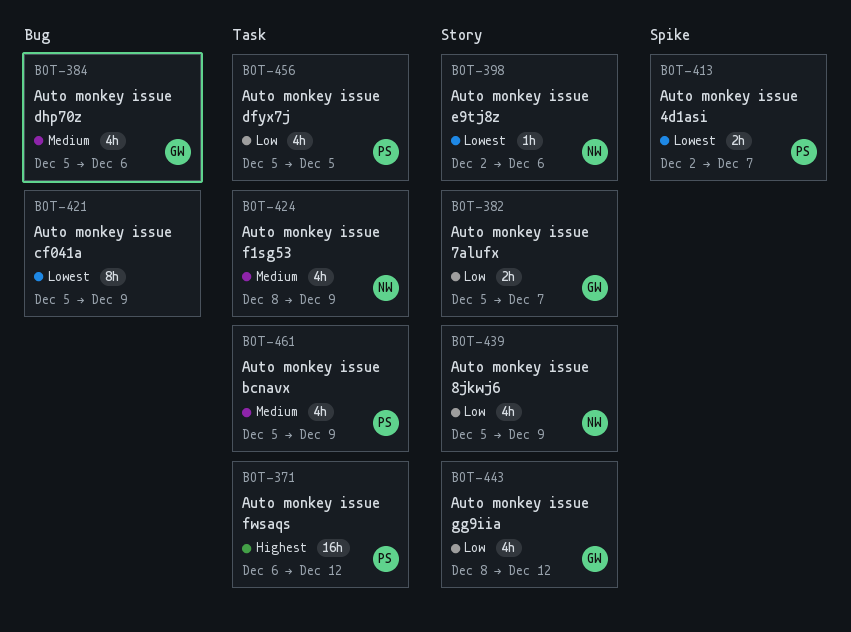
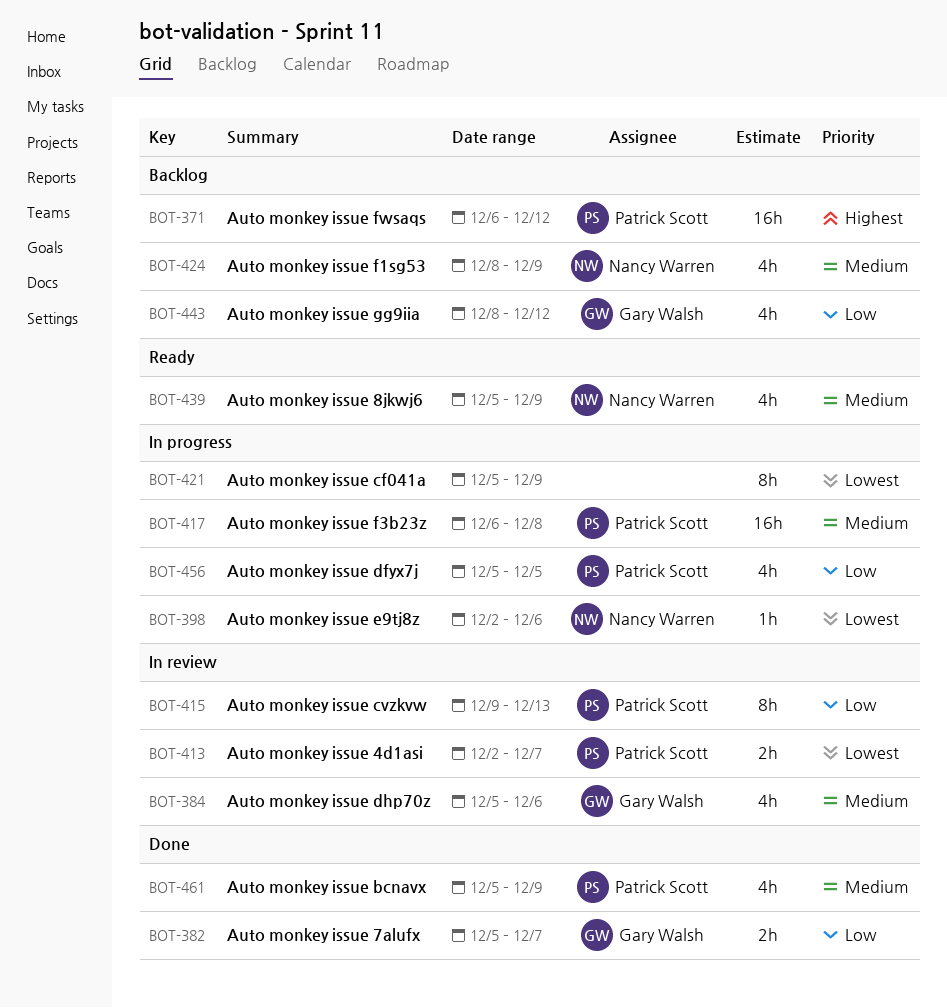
BOT-415: none -> present
BOT-417: none -> present
BOT-439, priority: Low -> Medium

